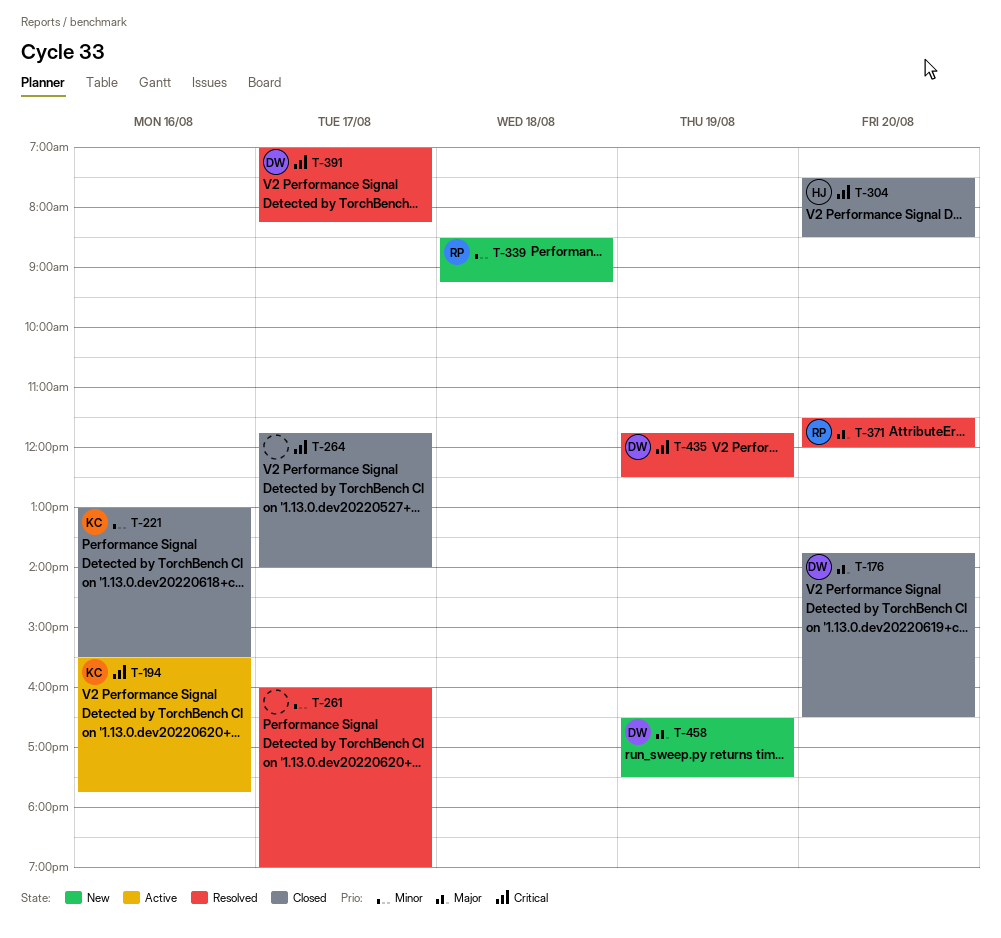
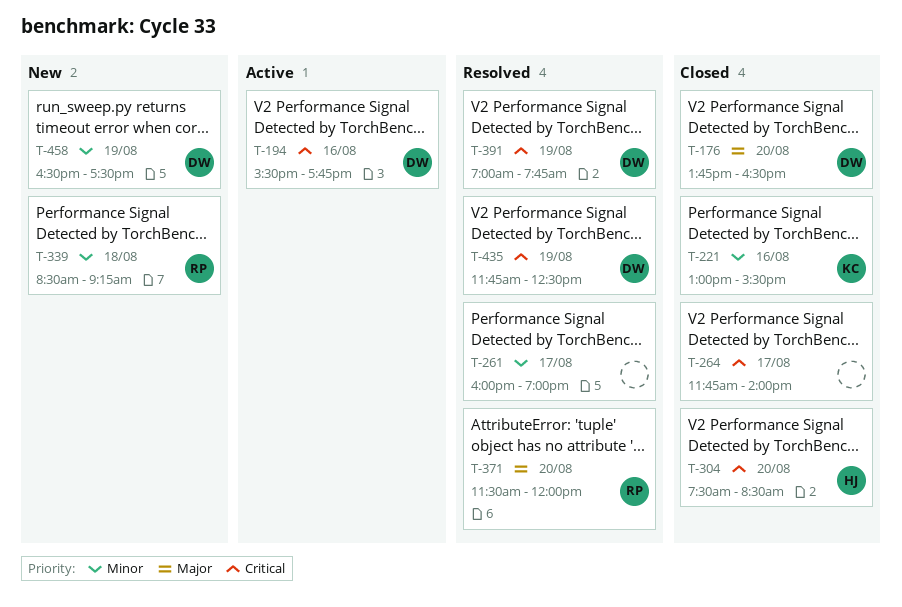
T-194, owner: KC -> DW
T-391, day: Aug 17 -> Aug 19
T-391, ends: 08:15 -> 07:45
T-458, priority: Major -> Minor

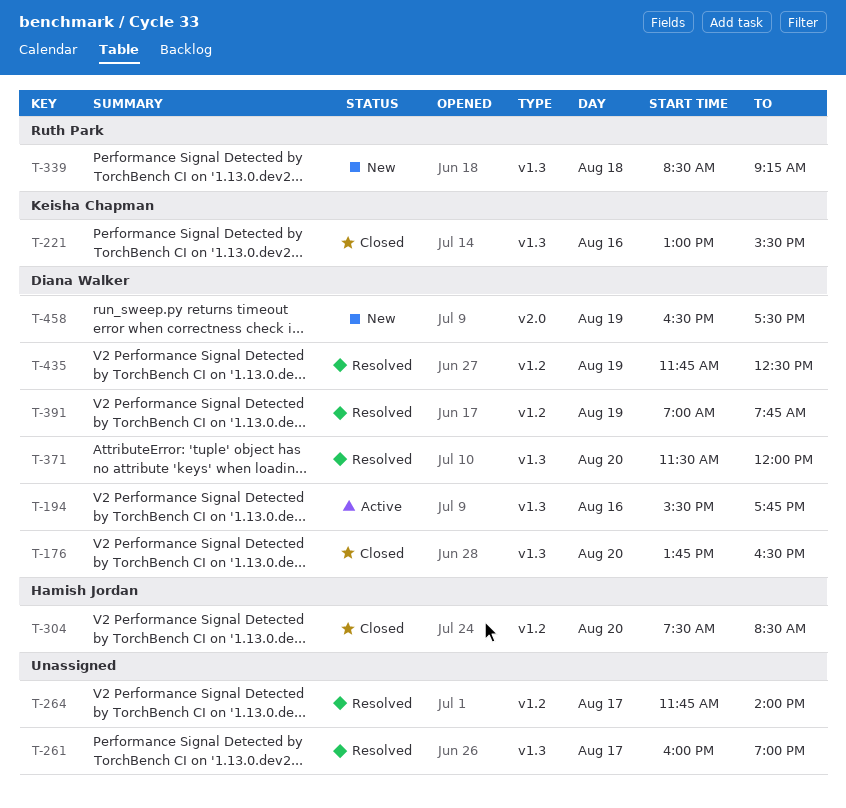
T-264, status: Closed -> Resolved
T-371, owner: Ruth Park -> Diana Walker

